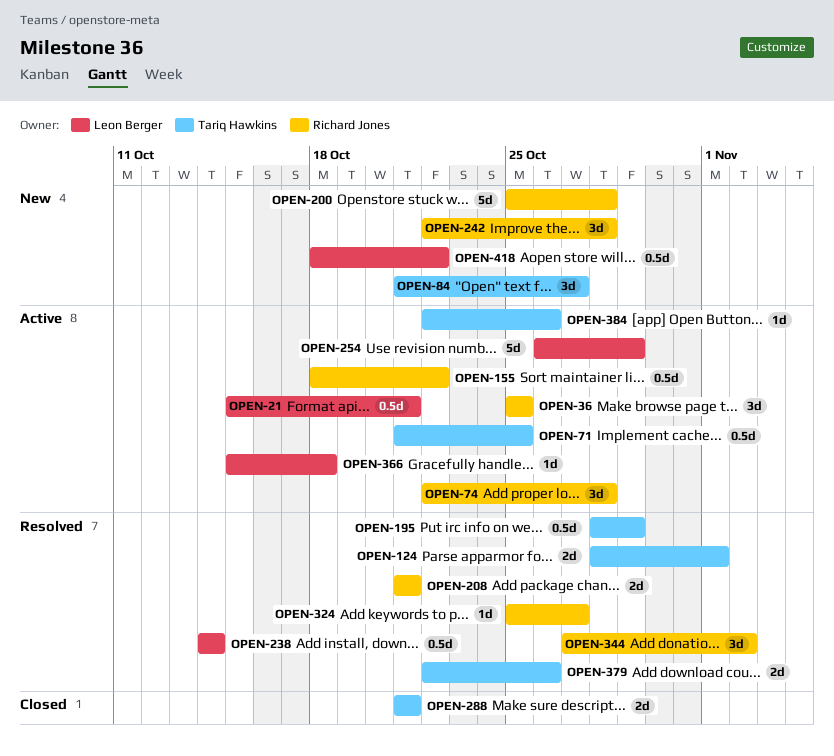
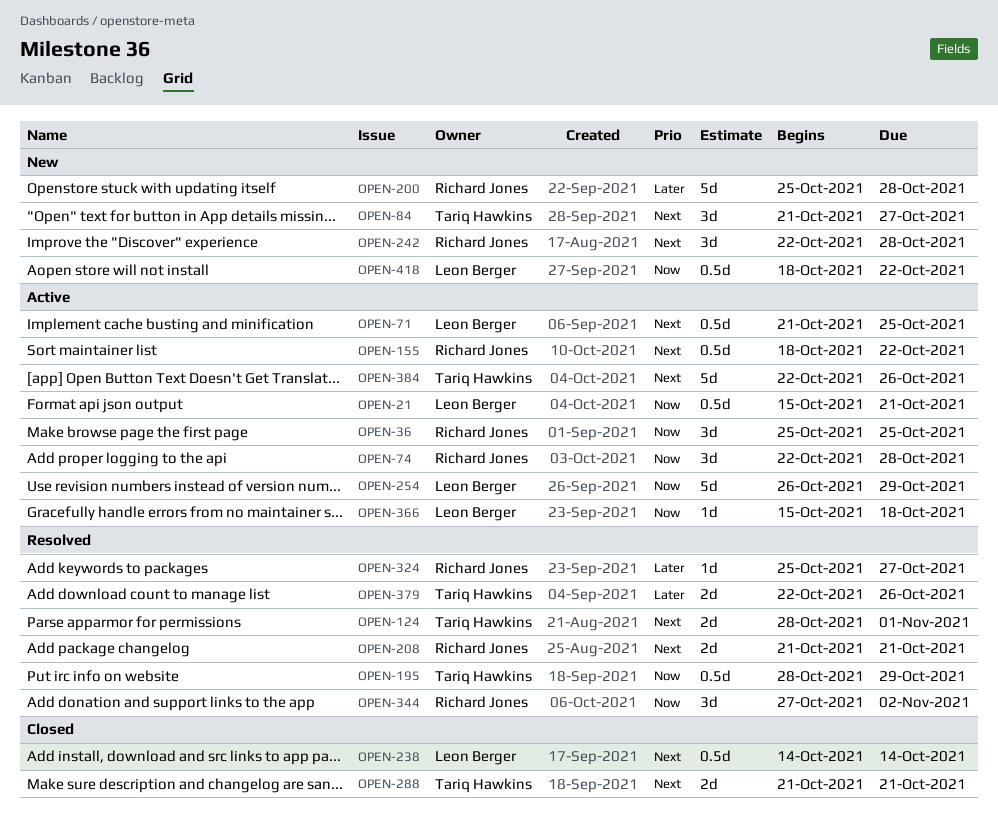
OPEN-71, owner: Tariq Hawkins -> Leon Berger
OPEN-238, status: Resolved -> Closed
OPEN-384, estimate: 1d -> 5d

